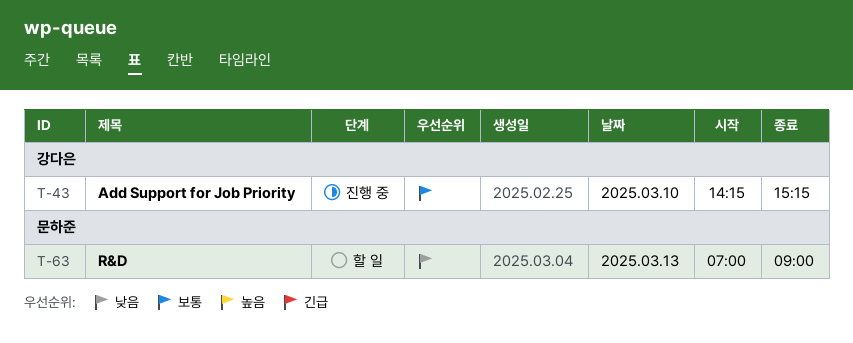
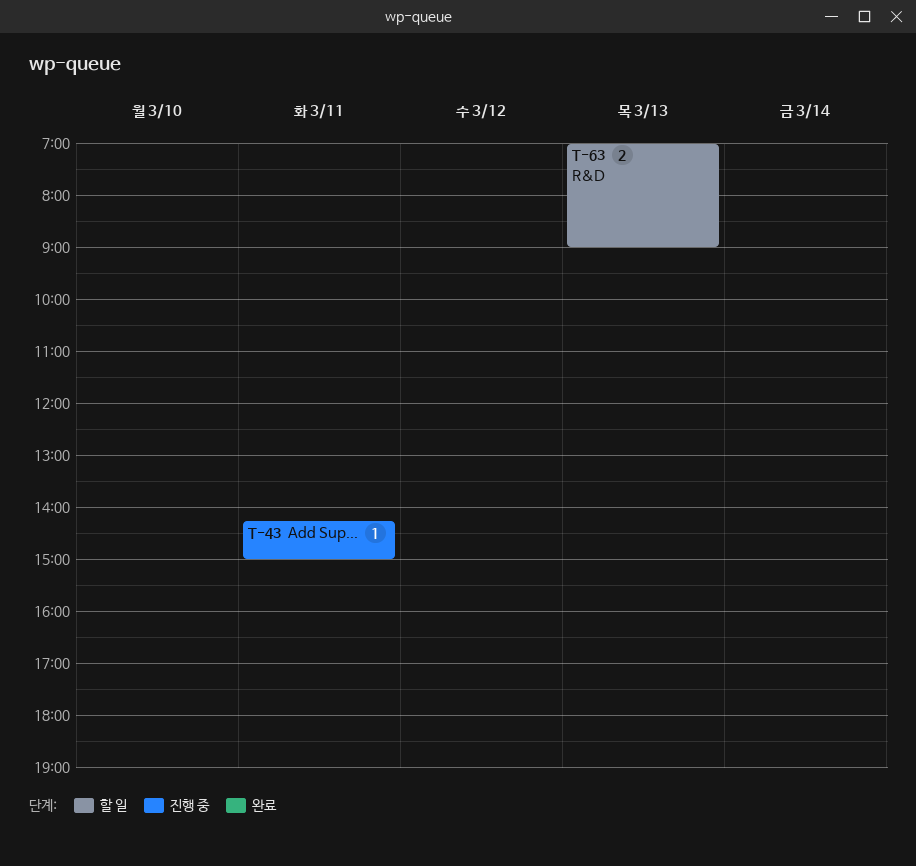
T-43, day: Mar 10 -> Mar 11
T-43, ends: 15:15 -> 15:00

